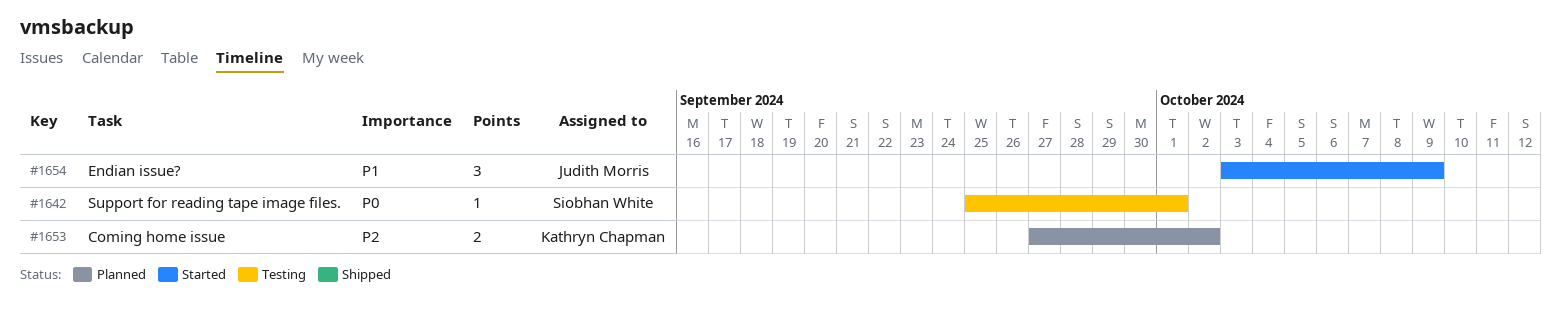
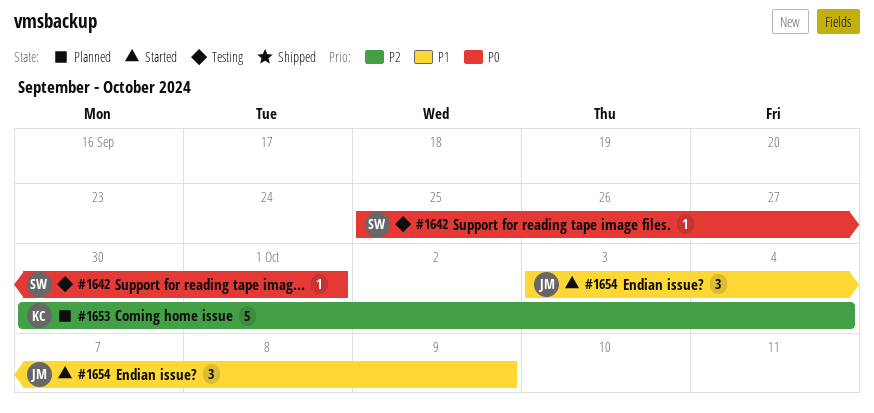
#1653, estimate: 2 -> 5
#1653, start: Sep 27 -> Sep 30
#1653, due: Oct 2 -> Oct 4

